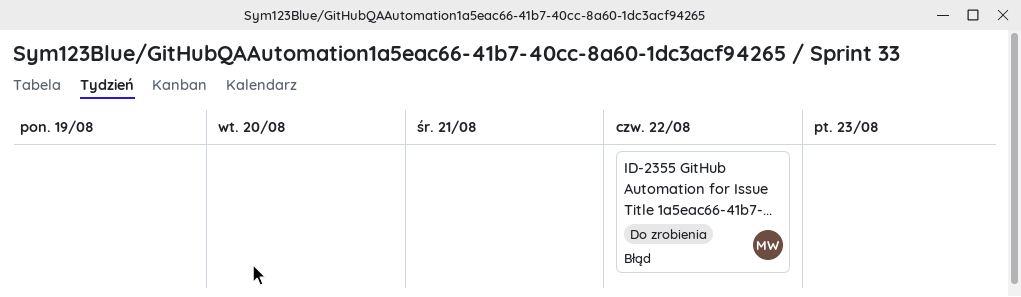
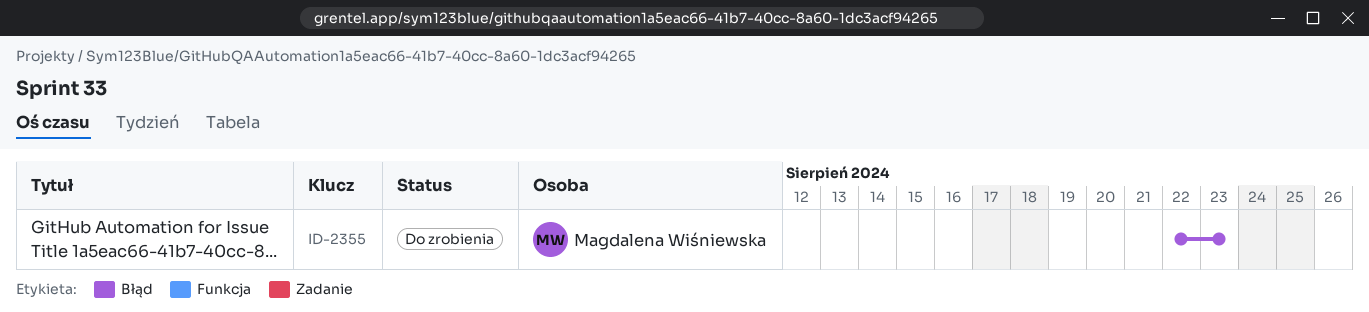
ID-2355, due: Aug 22 -> Aug 23

